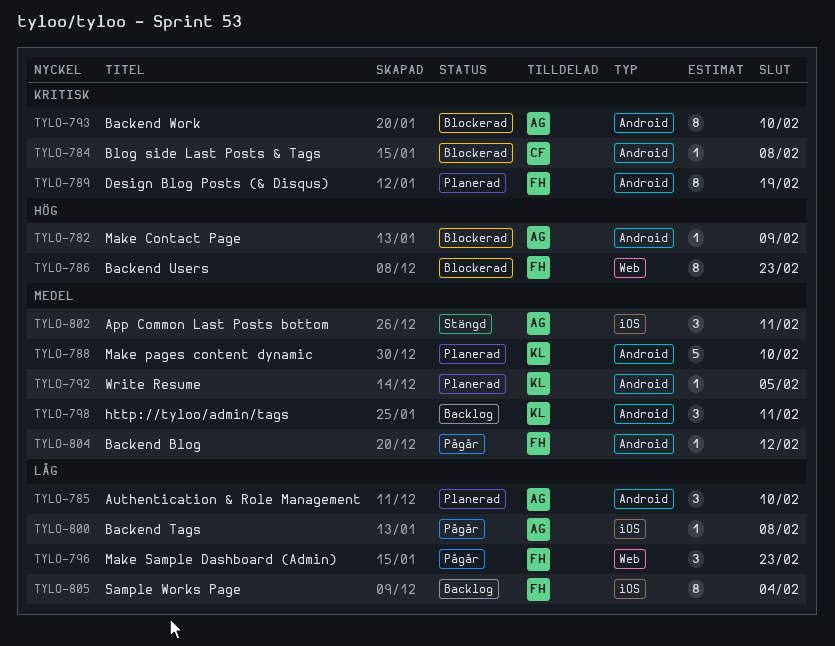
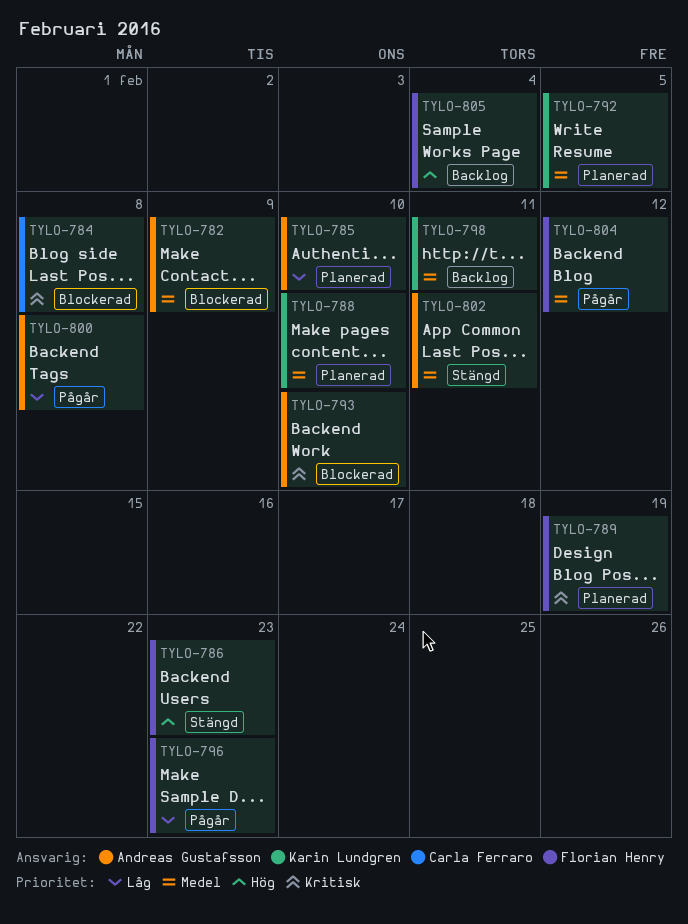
TYLO-782, priority: Hög -> Medel
TYLO-786, status: Blockerad -> Stängd
TYLO-805, priority: Låg -> Hög

